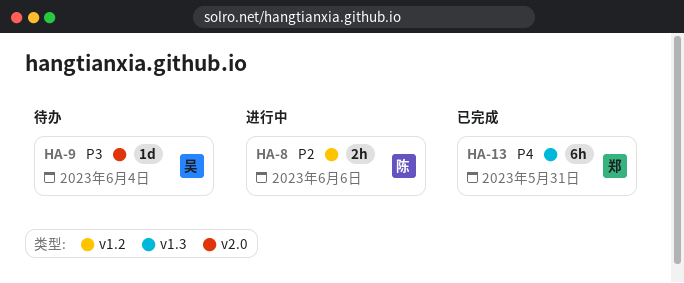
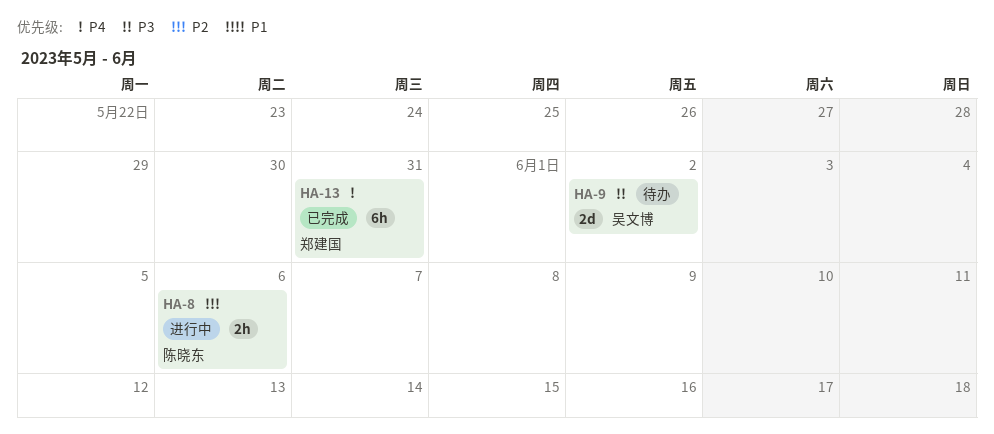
HA-9, estimate: 1d -> 2d
HA-9, due: Jun 4 -> Jun 2

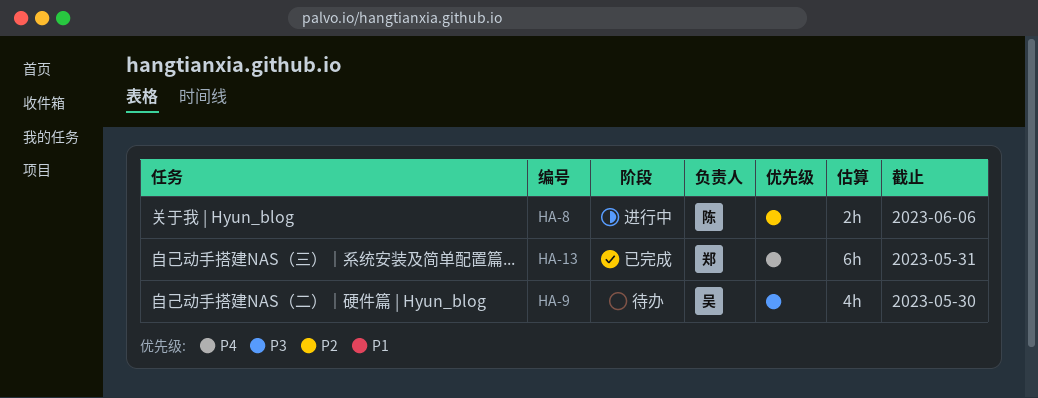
HA-9, estimate: 2d -> 4h
HA-9, due: Jun 2 -> May 30

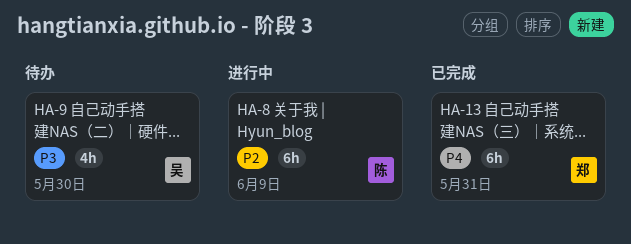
HA-8, estimate: 2h -> 6h
HA-8, due: Jun 6 -> Jun 9

